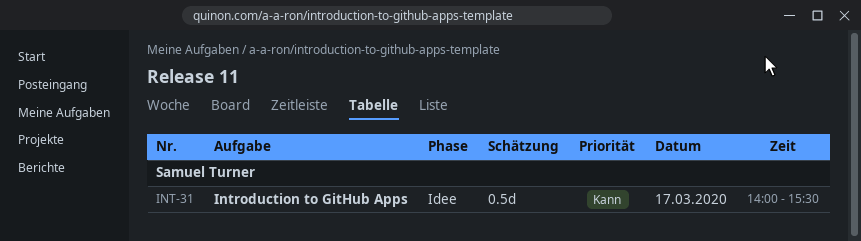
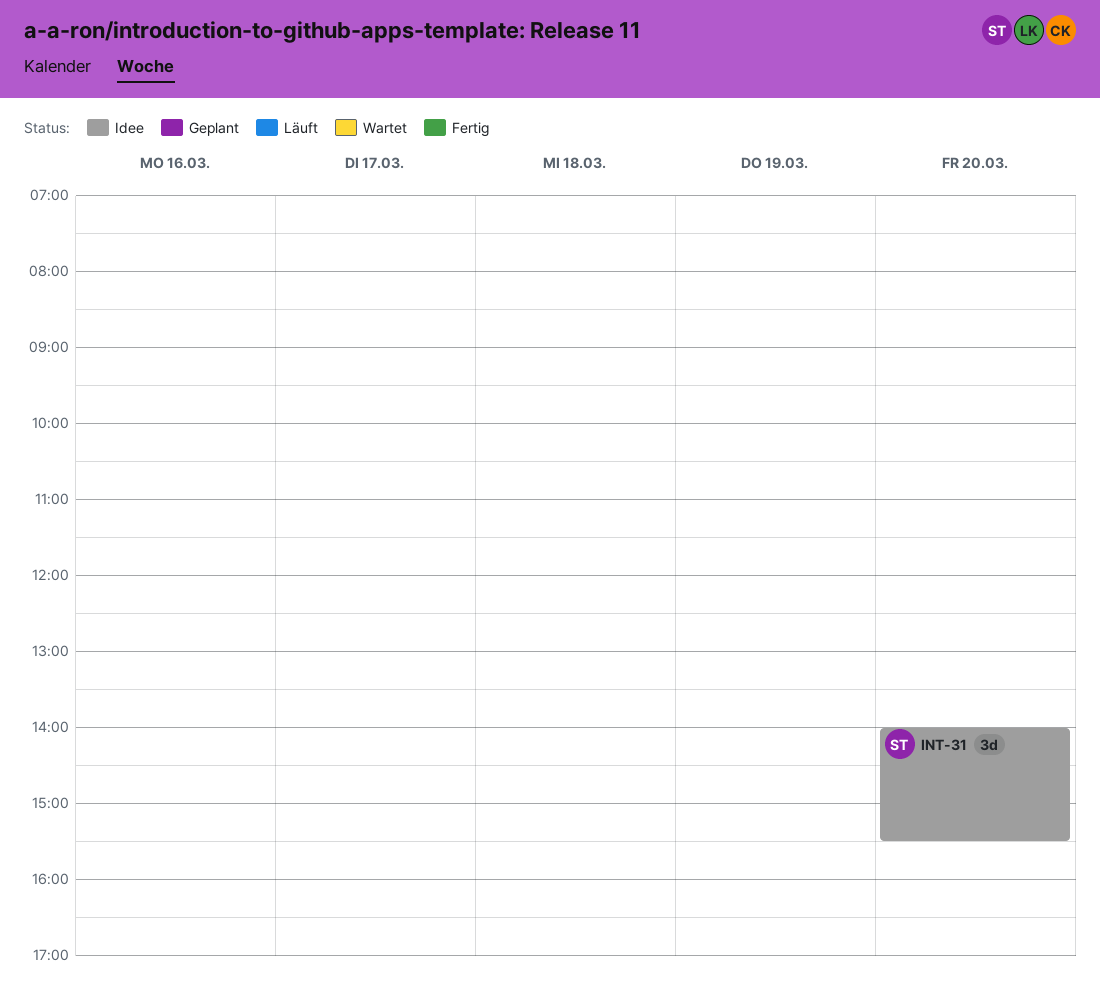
INT-31, estimate: 0.5d -> 3d
INT-31, day: Mar 17 -> Mar 20

